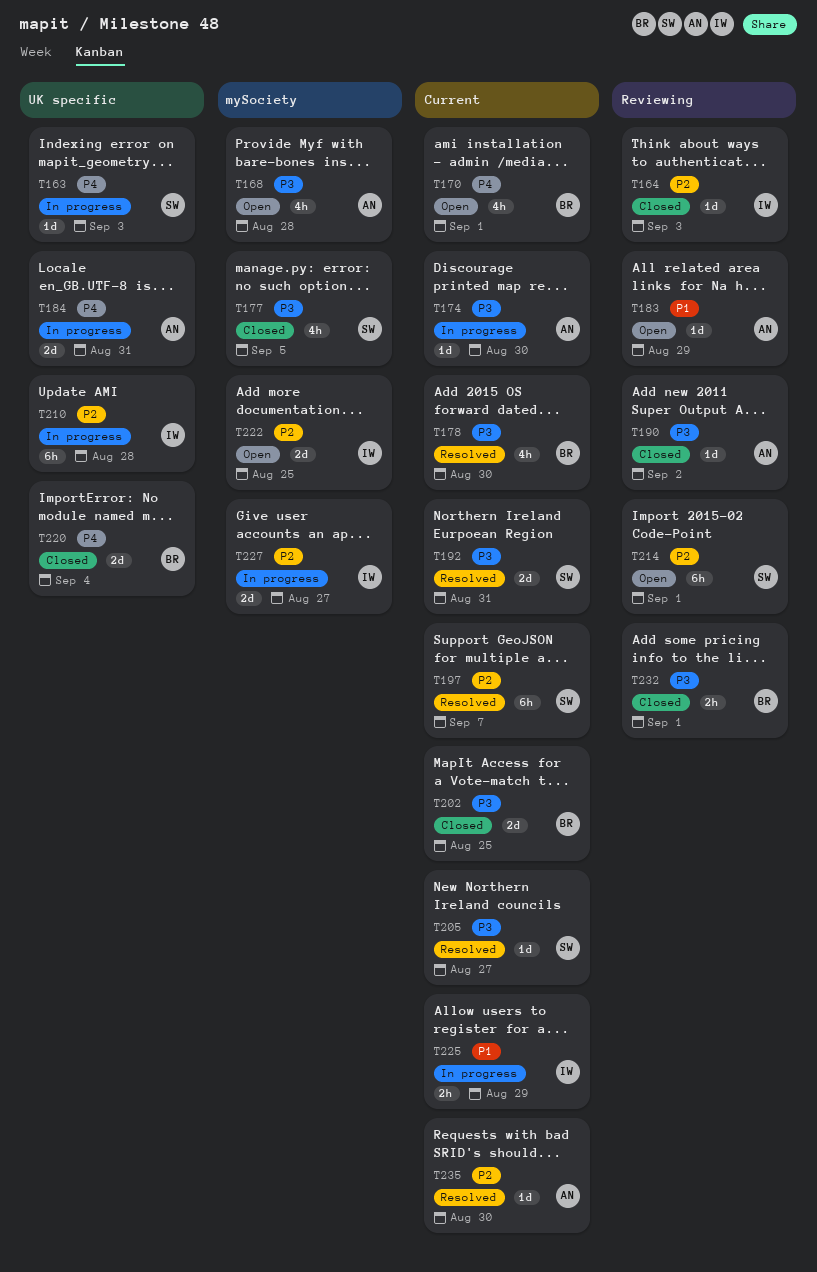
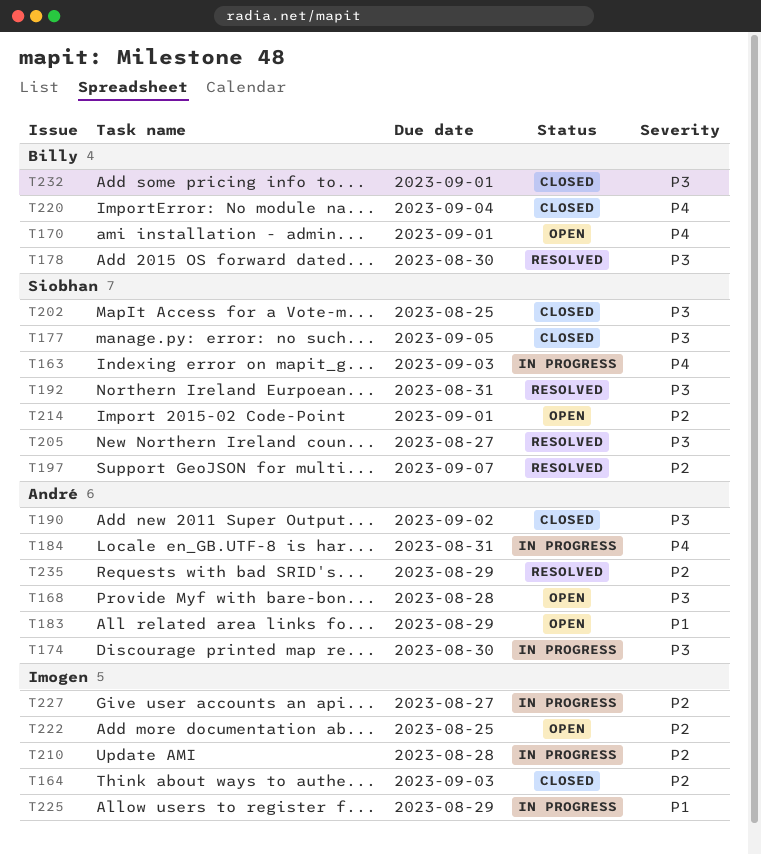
T202, owner: Billy -> Siobhan
T235, due: Aug 30 -> Aug 29

